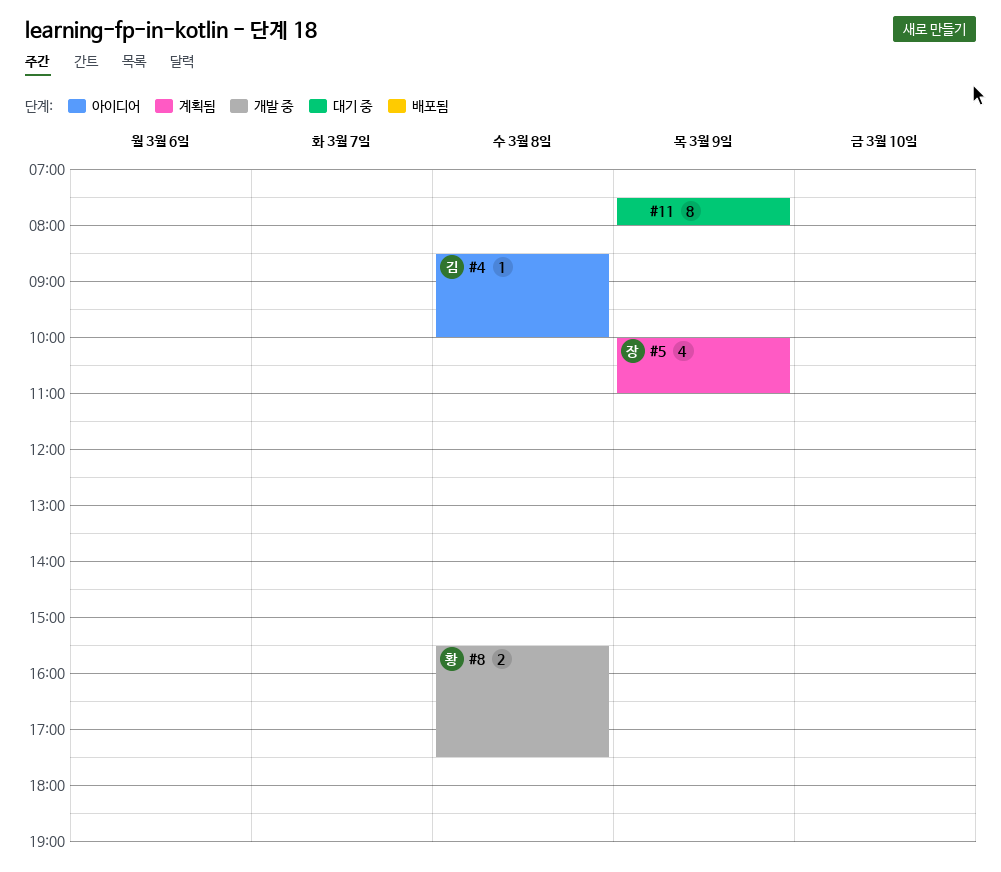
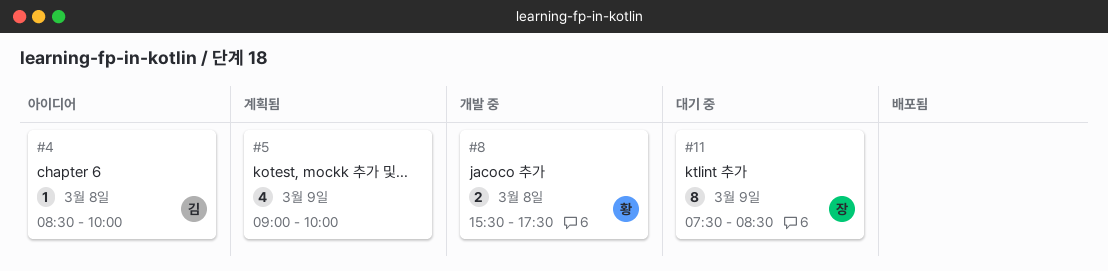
#5, owner: 장 -> none
#5, begins: 10:00 -> 09:00
#5, ends: 11:00 -> 10:00
#11, owner: none -> 장
#11, ends: 08:00 -> 08:30

